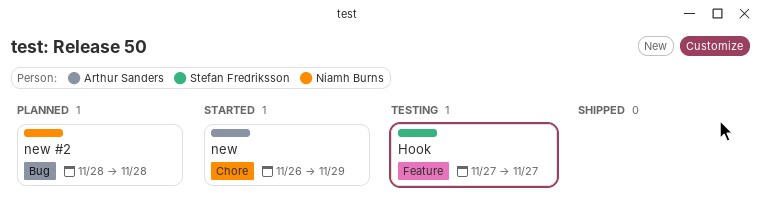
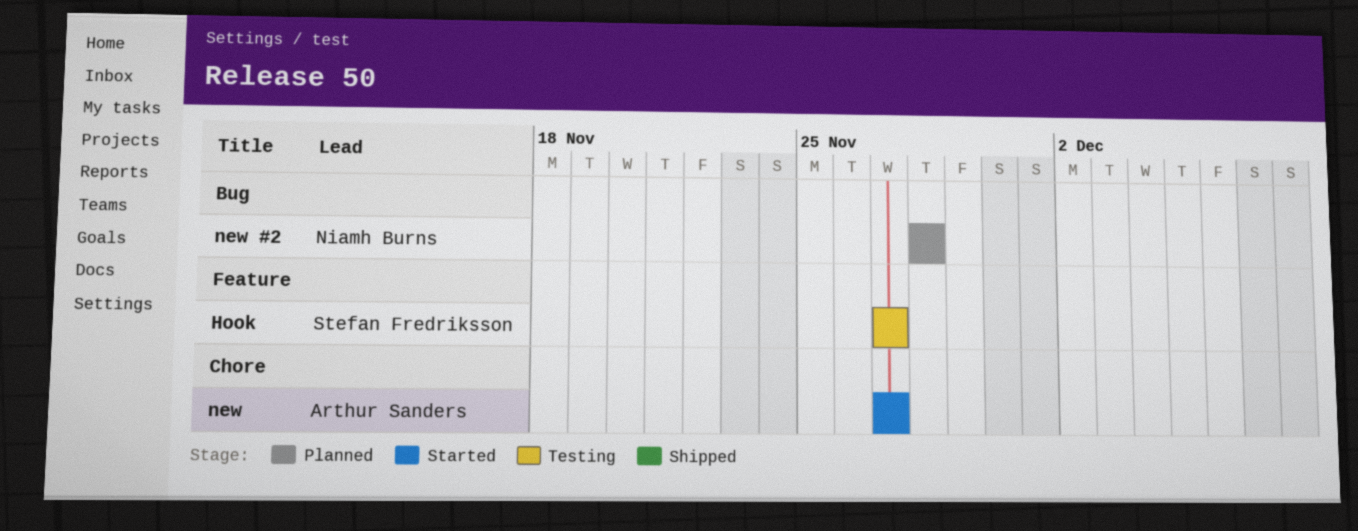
new, start: Nov 26 -> Nov 27
new, due: Nov 29 -> Nov 27

